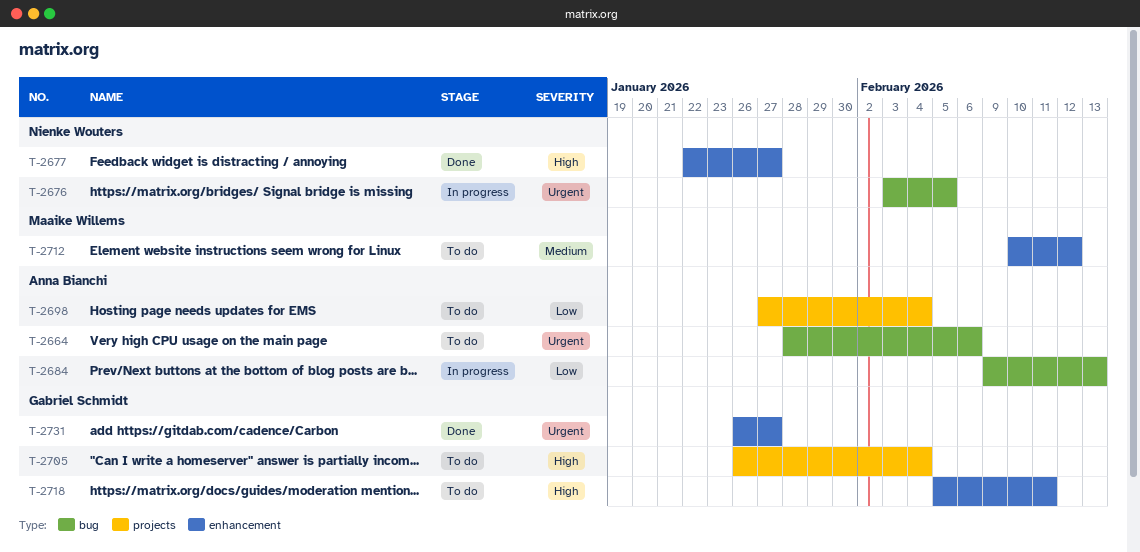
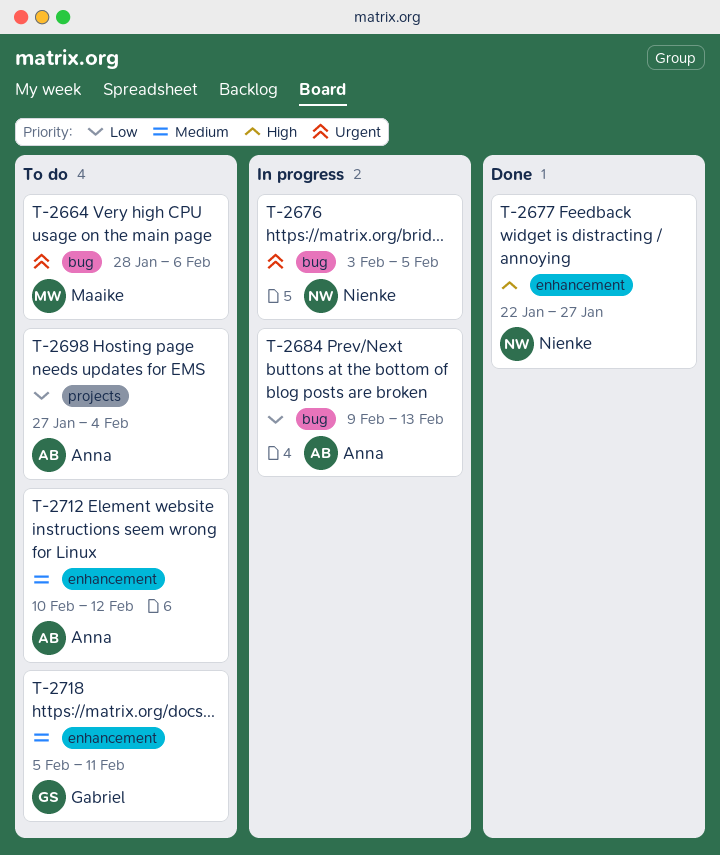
T-2664, owner: Anna Bianchi -> Maaike Willems
T-2705: present -> none
T-2712, owner: Maaike Willems -> Anna Bianchi
T-2718, priority: High -> Medium
T-2731: present -> none

